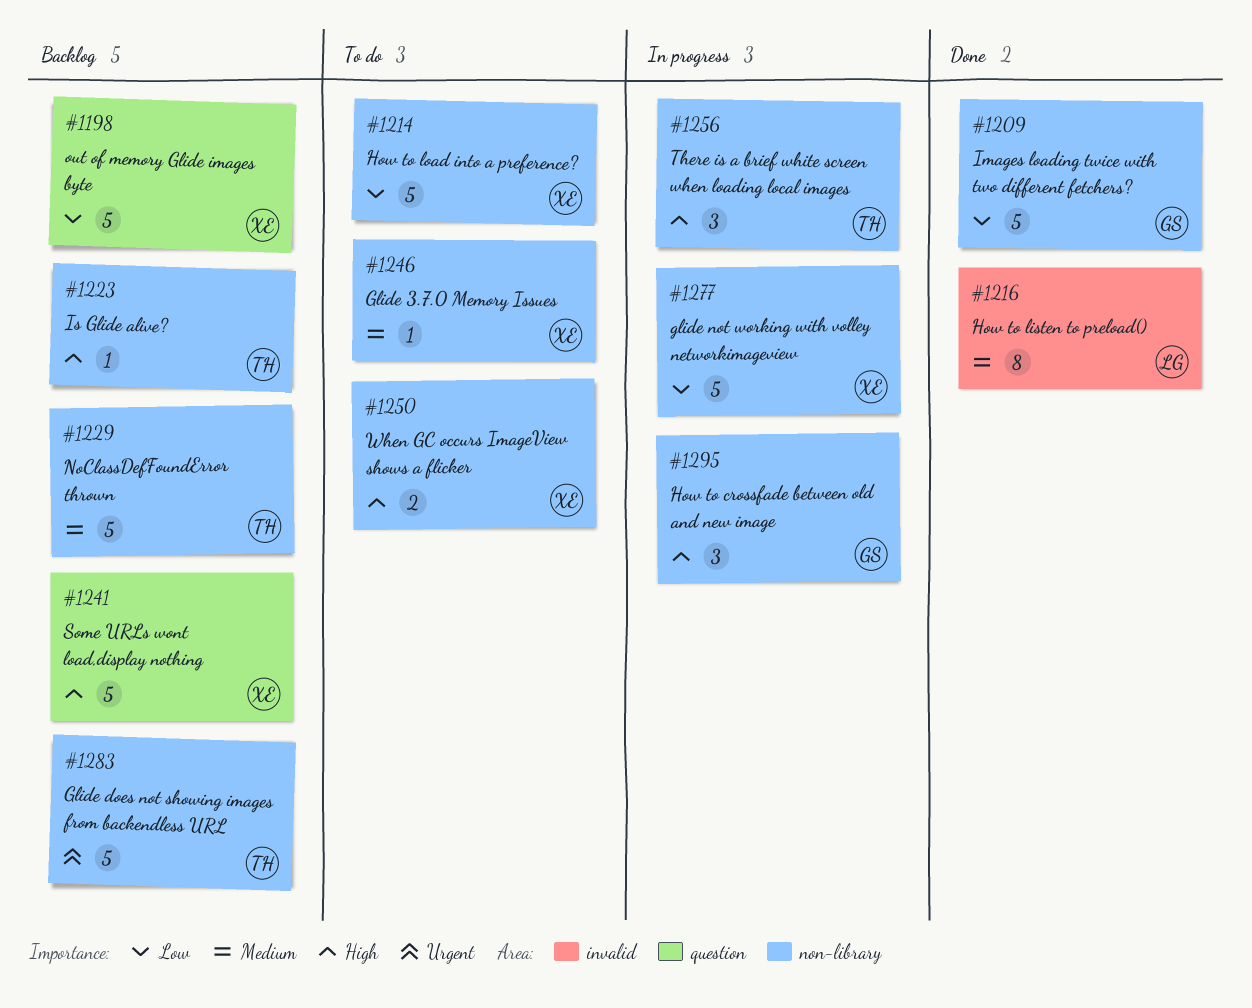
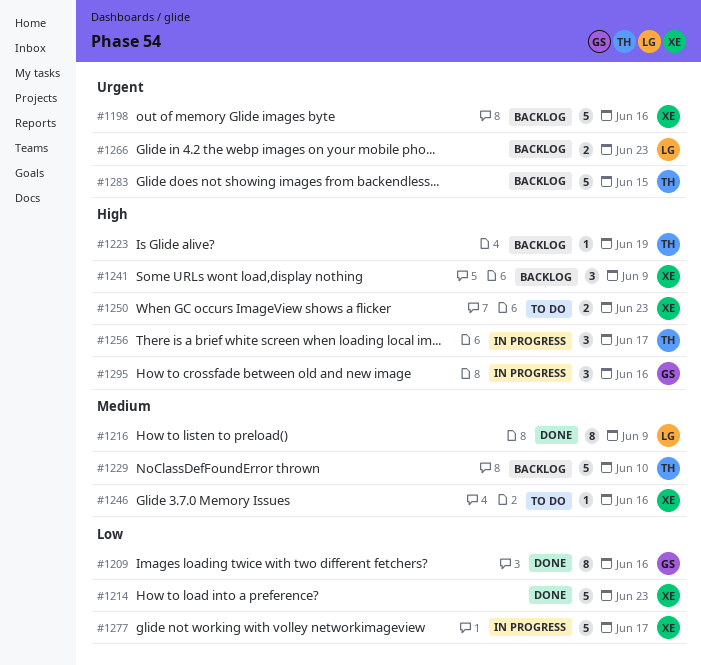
#1198, priority: Low -> Urgent
#1209, estimate: 5 -> 8
#1214, status: To do -> Done
#1241, estimate: 5 -> 3
#1266: none -> present

